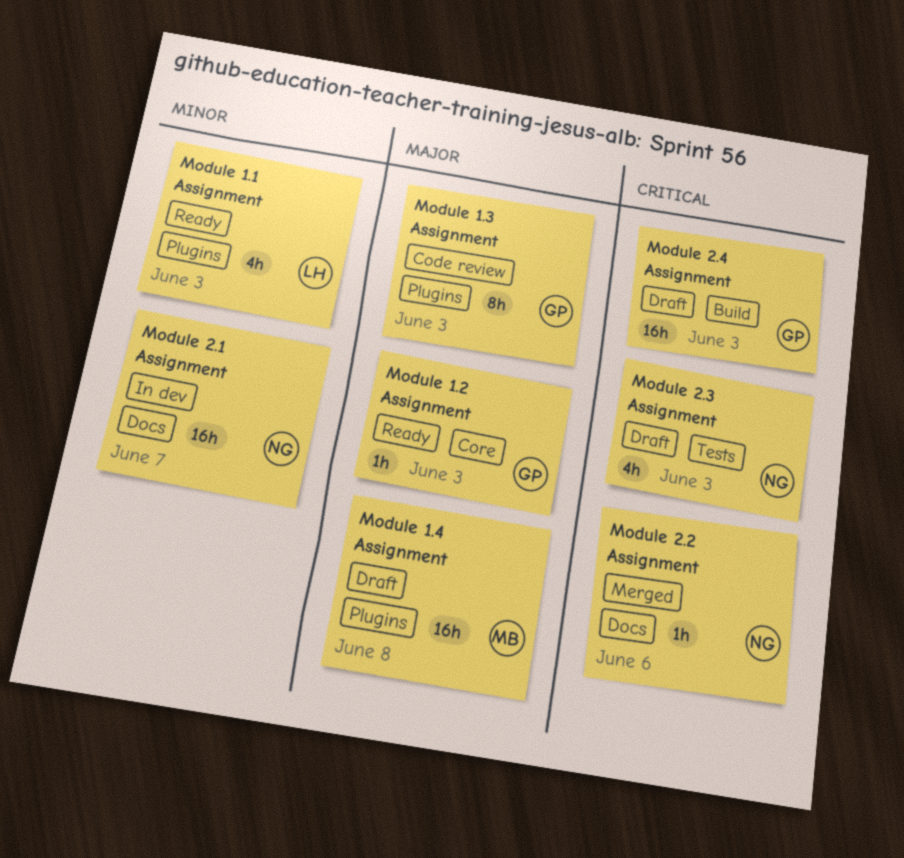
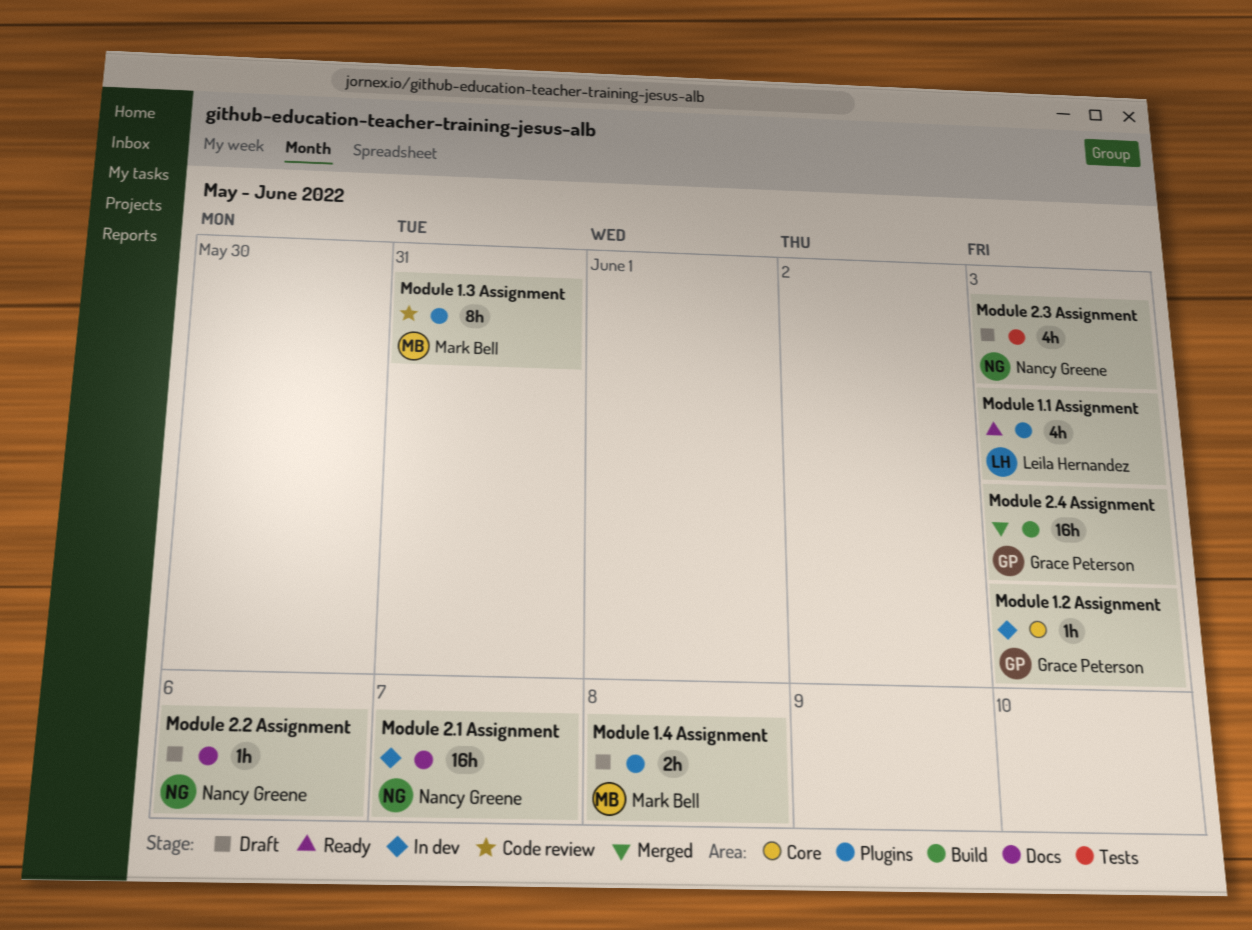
Module 1.2 Assignment, status: Ready -> In dev
Module 1.3 Assignment, owner: Grace Peterson -> Mark Bell
Module 1.3 Assignment, due: Jun 3 -> May 31
Module 1.4 Assignment, estimate: 16h -> 2h
Module 2.2 Assignment, status: Merged -> Draft
Module 2.4 Assignment, status: Draft -> Merged

